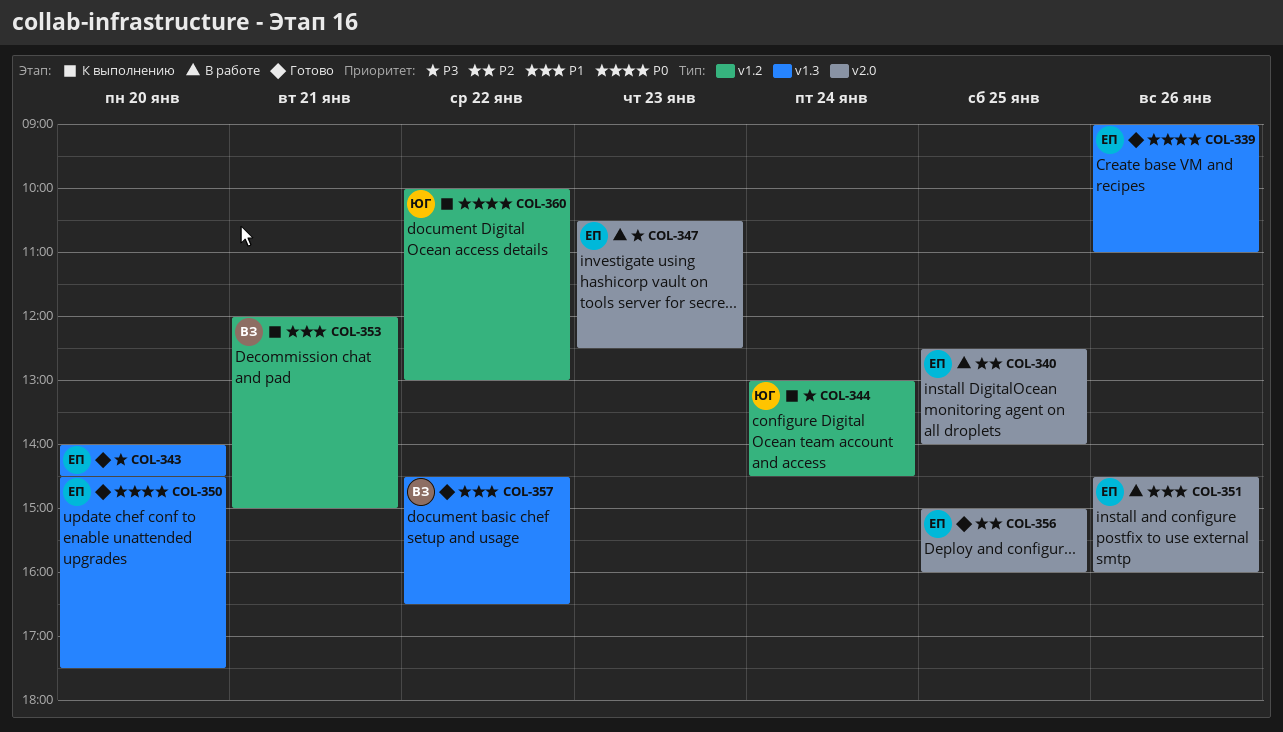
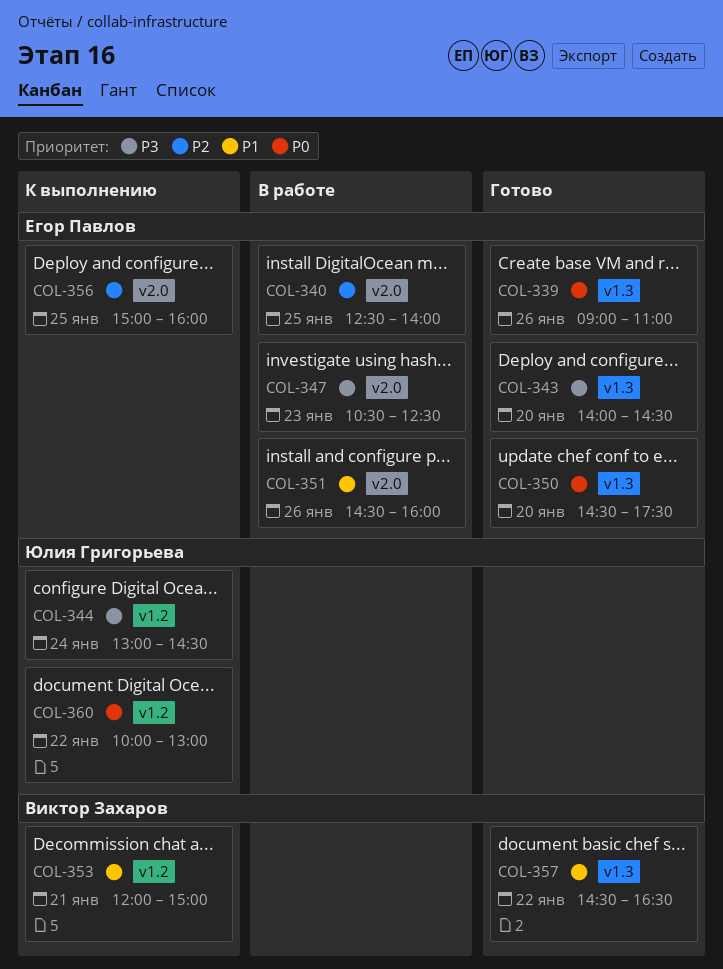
COL-356, status: Готово -> К выполнению

